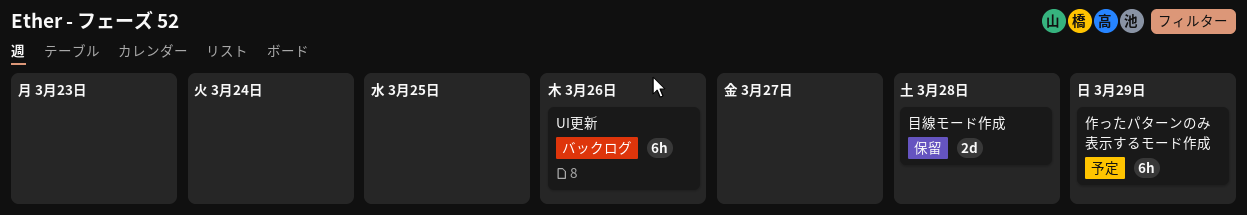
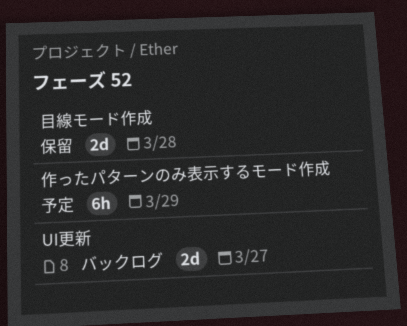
UI更新, estimate: 6h -> 2d
UI更新, due: Mar 26 -> Mar 27

